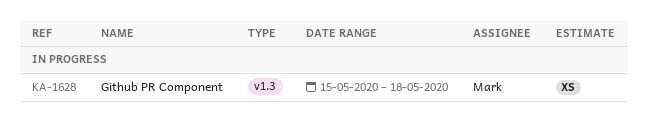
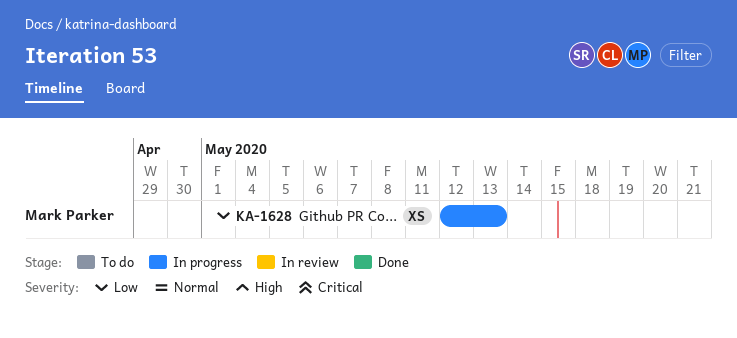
KA-1628, start: May 15 -> May 12
KA-1628, due: May 18 -> May 13

